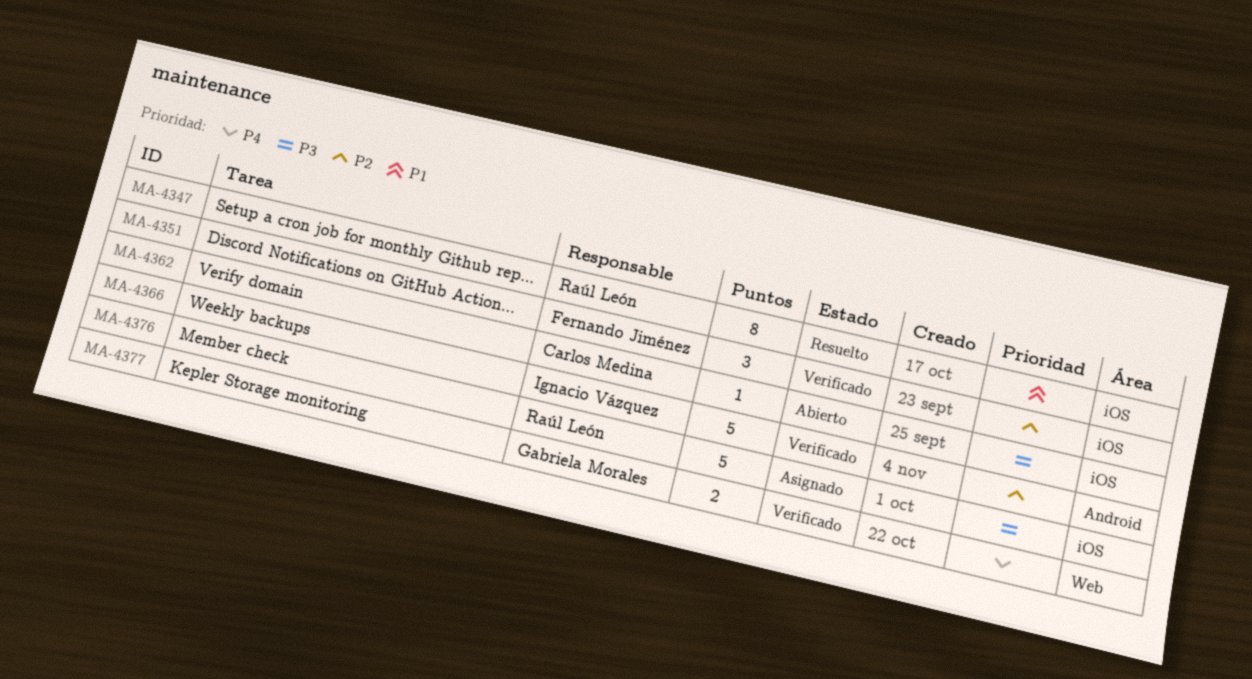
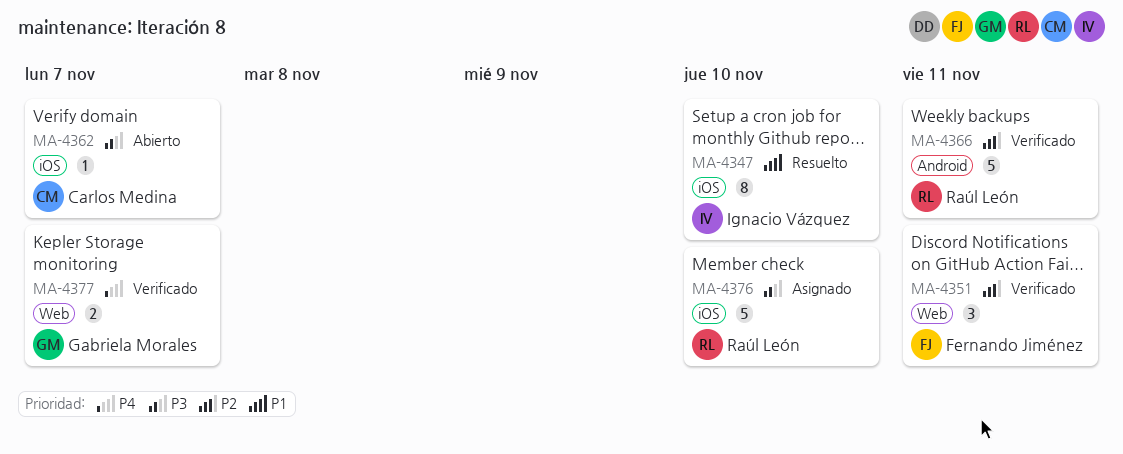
MA-4347, owner: Raúl León -> Ignacio Vázquez
MA-4351, label: iOS -> Web
MA-4366, owner: Ignacio Vázquez -> Raúl León

